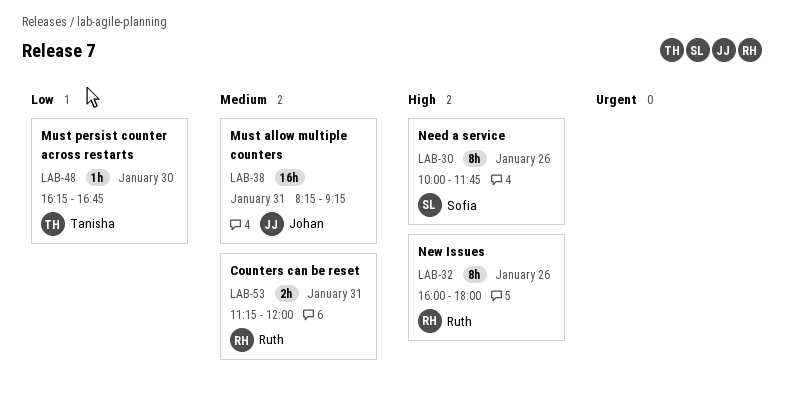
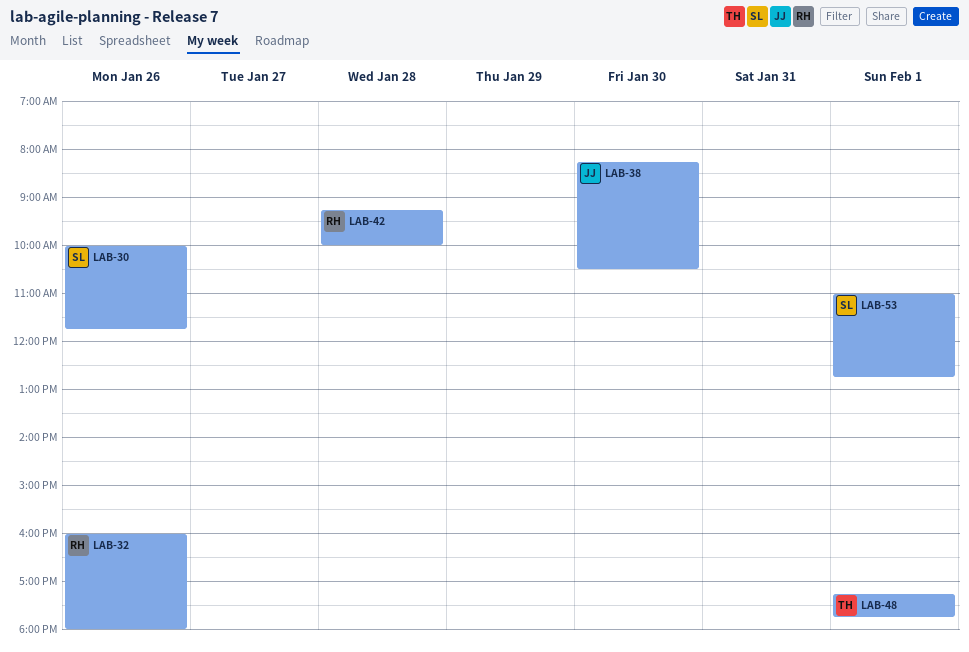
LAB-38, day: Jan 31 -> Jan 30
LAB-38, ends: 09:15 -> 10:30
LAB-42: none -> present
LAB-48, day: Jan 30 -> Feb 1
LAB-48, begins: 16:15 -> 17:15
LAB-48, ends: 16:45 -> 17:45
LAB-53, owner: Ruth -> Sofia
LAB-53, day: Jan 31 -> Feb 1
LAB-53, begins: 11:15 -> 11:00
LAB-53, ends: 12:00 -> 12:45

